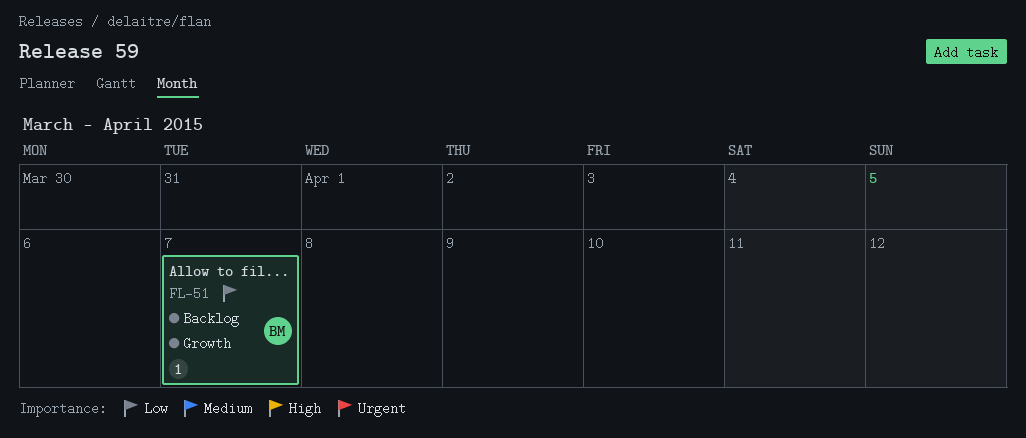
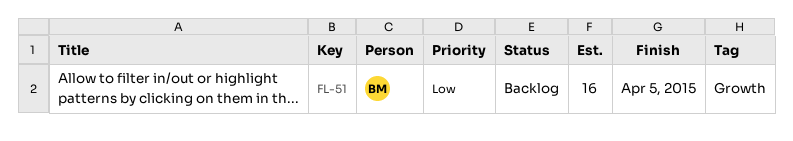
FL-51, estimate: 1 -> 16
FL-51, due: Apr 7 -> Apr 5

